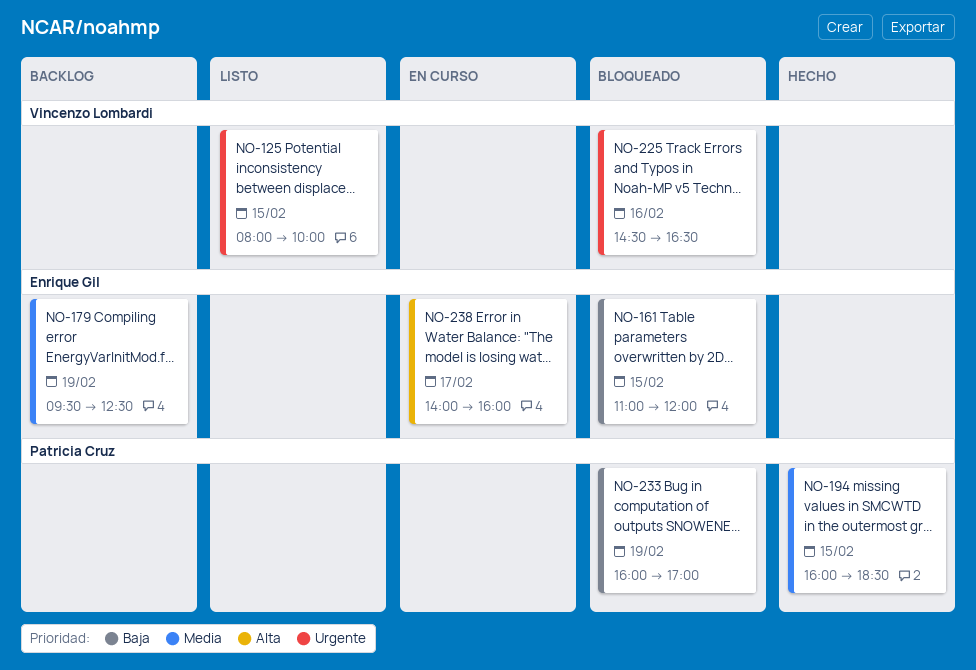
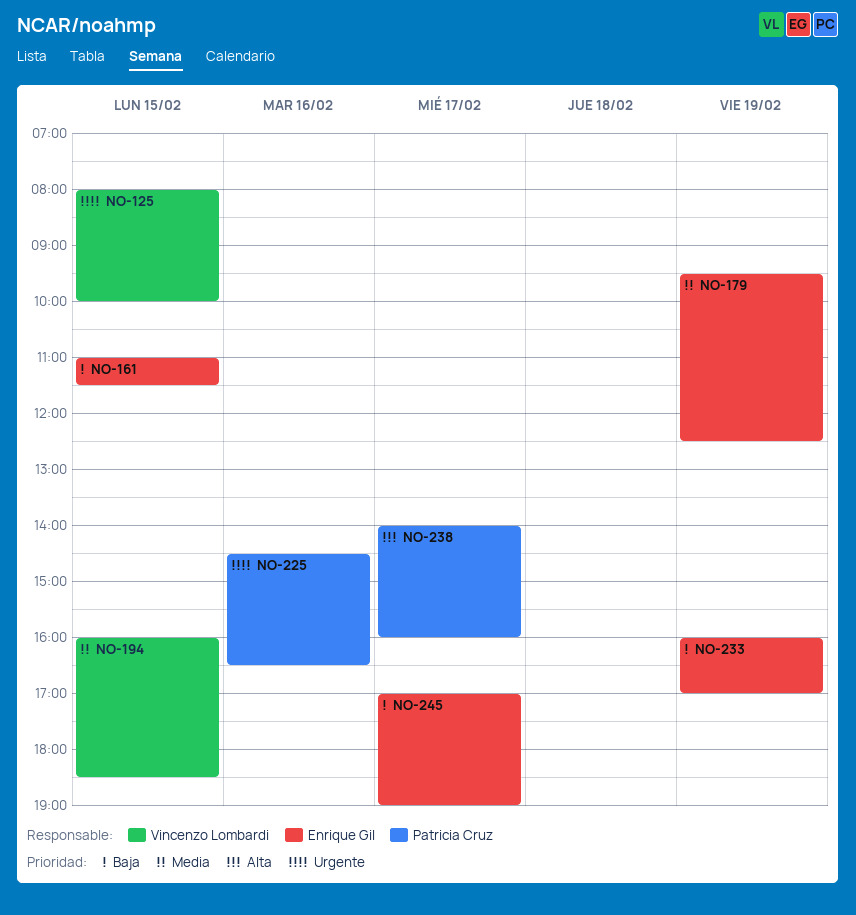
NO-161, ends: 12:00 -> 11:30
NO-194, owner: Patricia Cruz -> Vincenzo Lombardi
NO-225, owner: Vincenzo Lombardi -> Patricia Cruz
NO-233, owner: Patricia Cruz -> Enrique Gil
NO-238, owner: Enrique Gil -> Patricia Cruz
NO-245: none -> present

